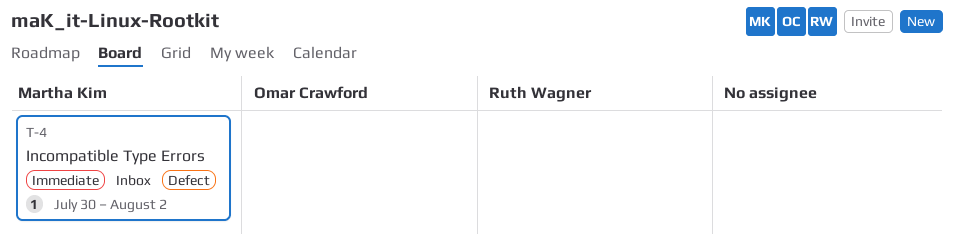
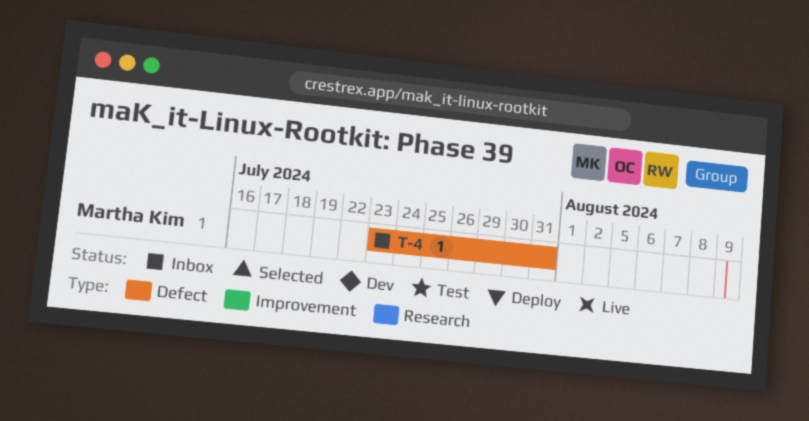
T-4, start: Jul 30 -> Jul 23
T-4, due: Aug 2 -> Jul 31

